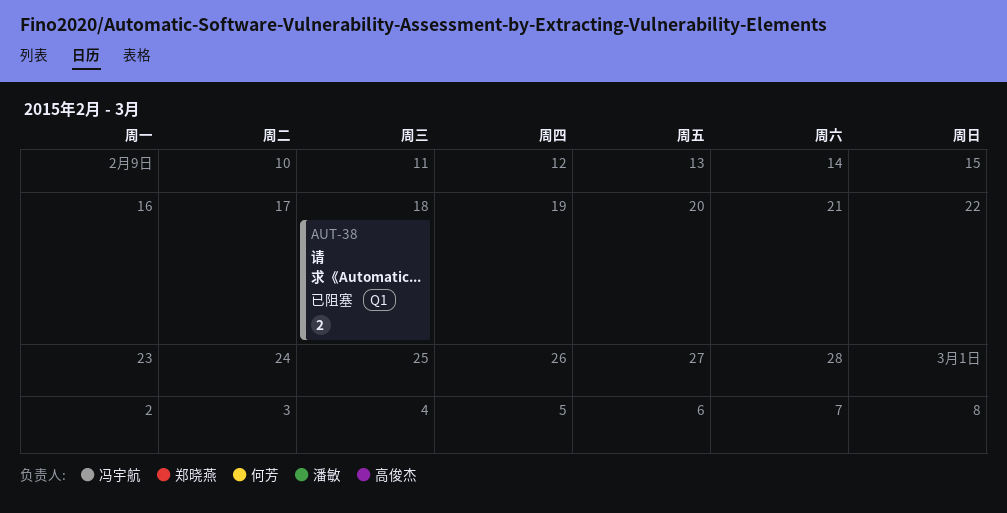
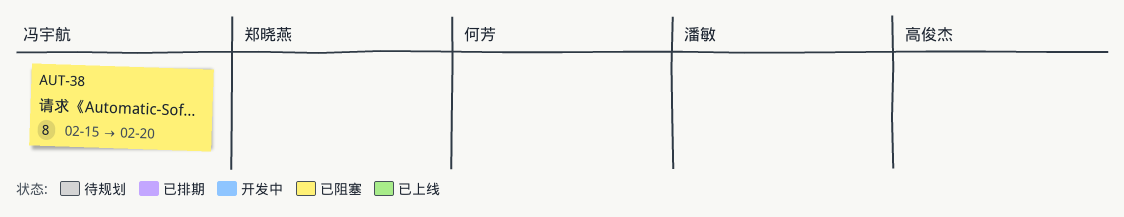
AUT-38, estimate: 2 -> 8
AUT-38, due: Feb 18 -> Feb 20

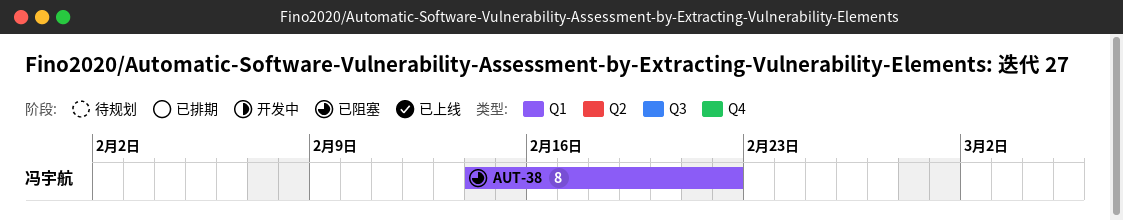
AUT-38, start: Feb 15 -> Feb 14
AUT-38, due: Feb 20 -> Feb 22

